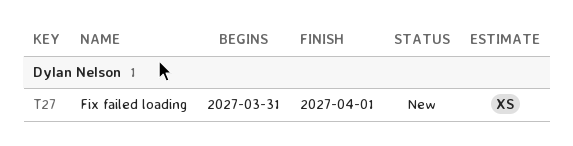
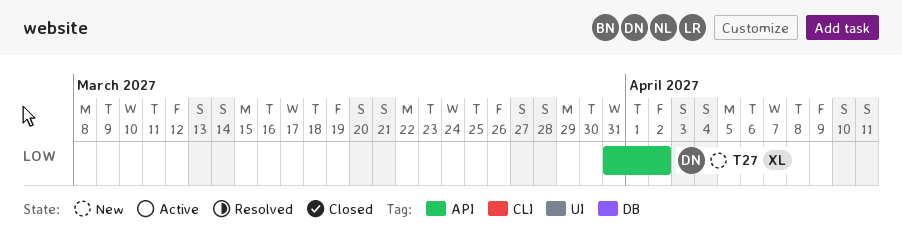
T27, estimate: XS -> XL
T27, due: Apr 1 -> Apr 2

